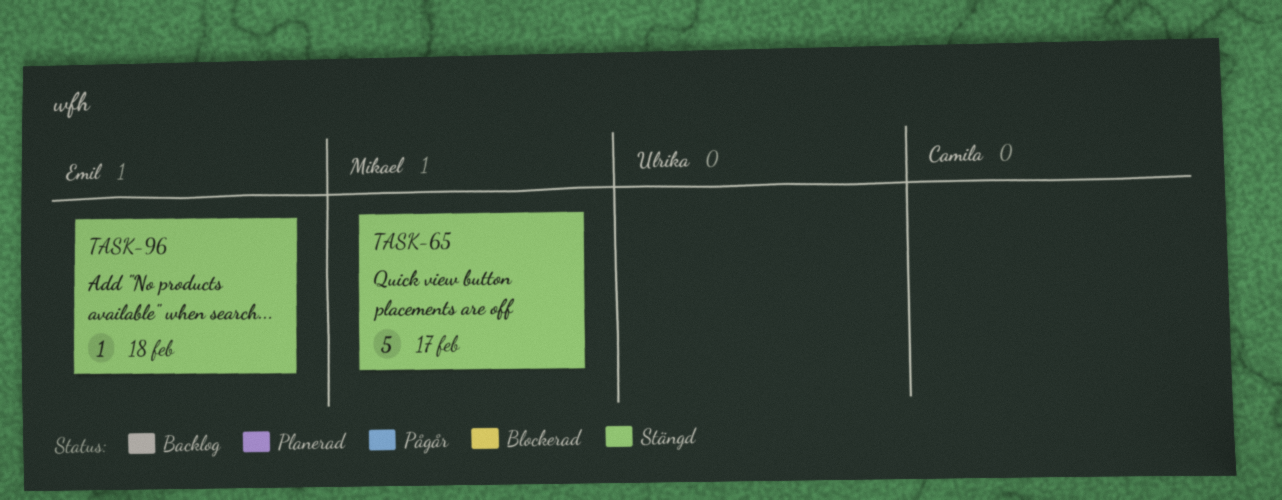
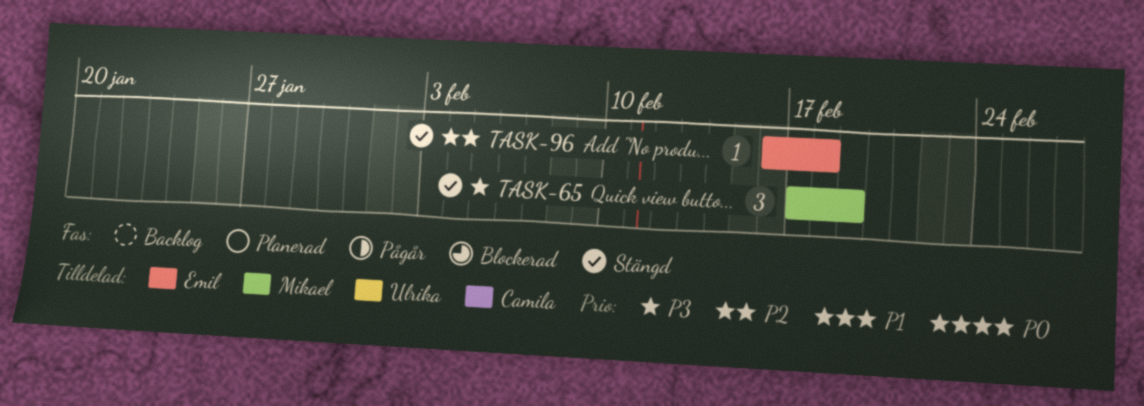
TASK-65, estimate: 5 -> 3
TASK-65, due: Feb 17 -> Feb 19

